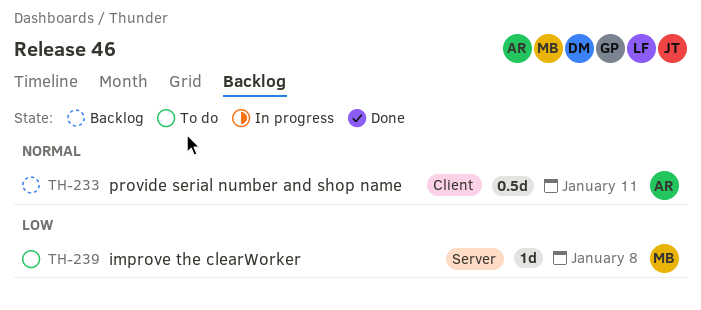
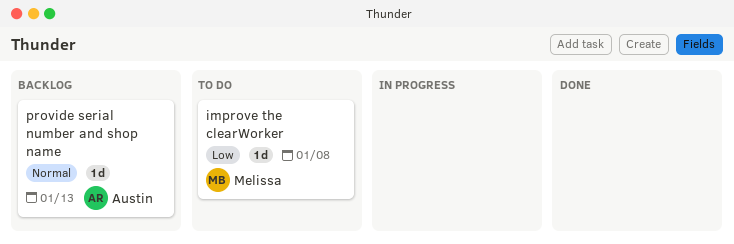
provide serial number and shop name, estimate: 0.5d -> 1d
provide serial number and shop name, due: Jan 11 -> Jan 13

